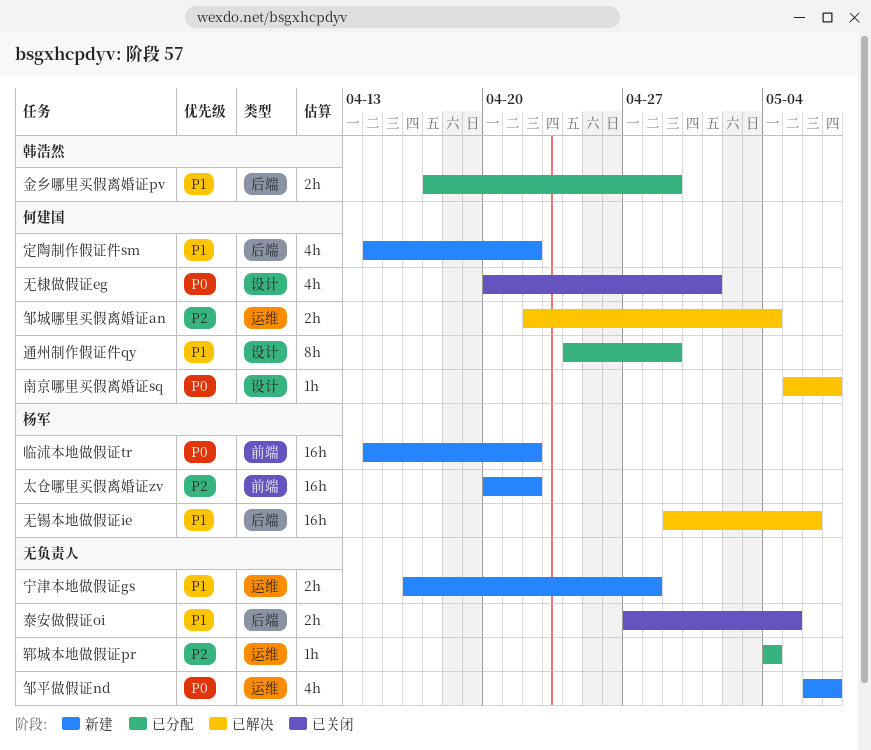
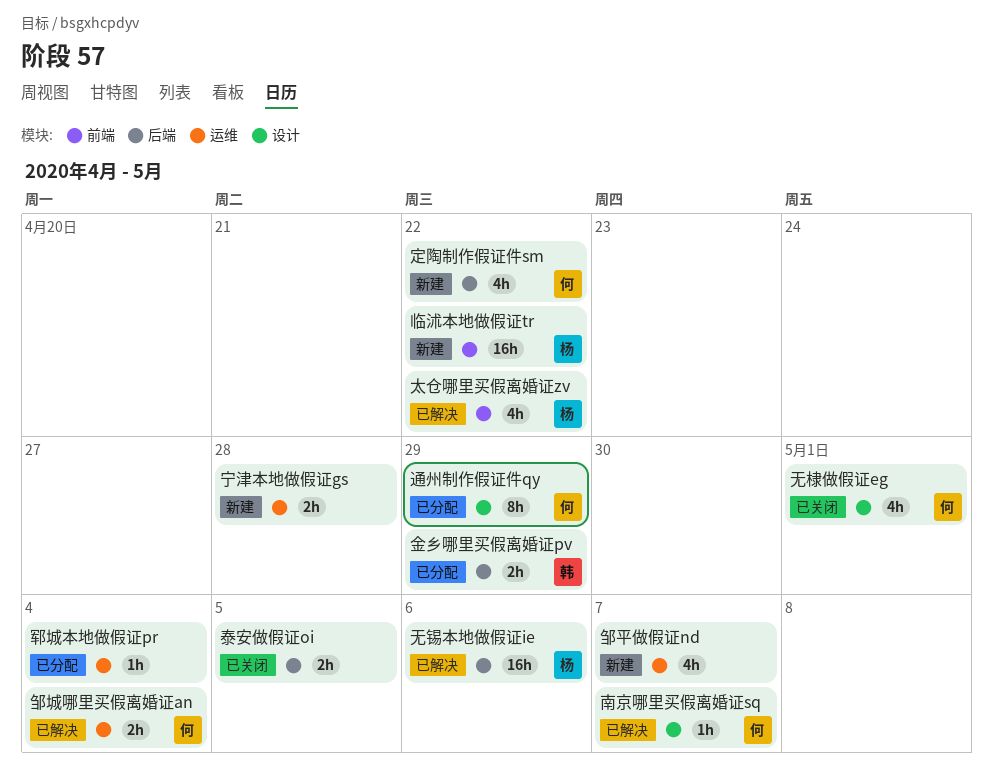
太仓哪里买假离婚证zv, status: 新建 -> 已解决
太仓哪里买假离婚证zv, estimate: 16h -> 4h

